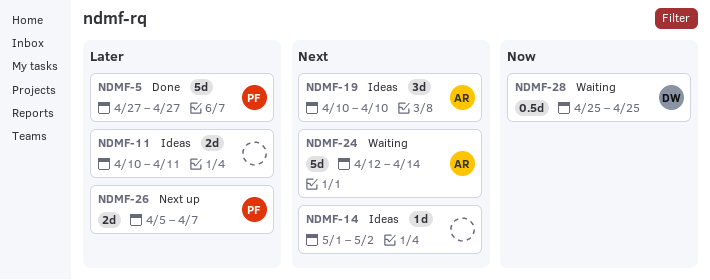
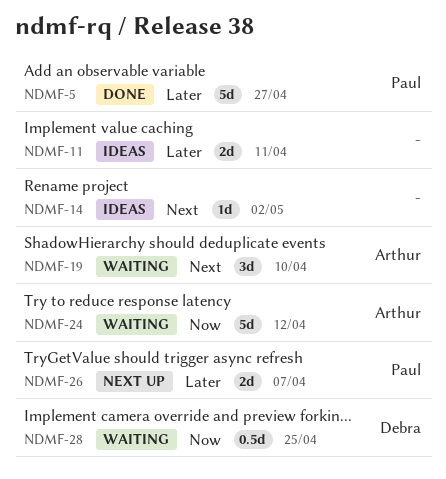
NDMF-19, status: Ideas -> Waiting
NDMF-24, priority: Next -> Now
NDMF-24, due: Apr 14 -> Apr 12

